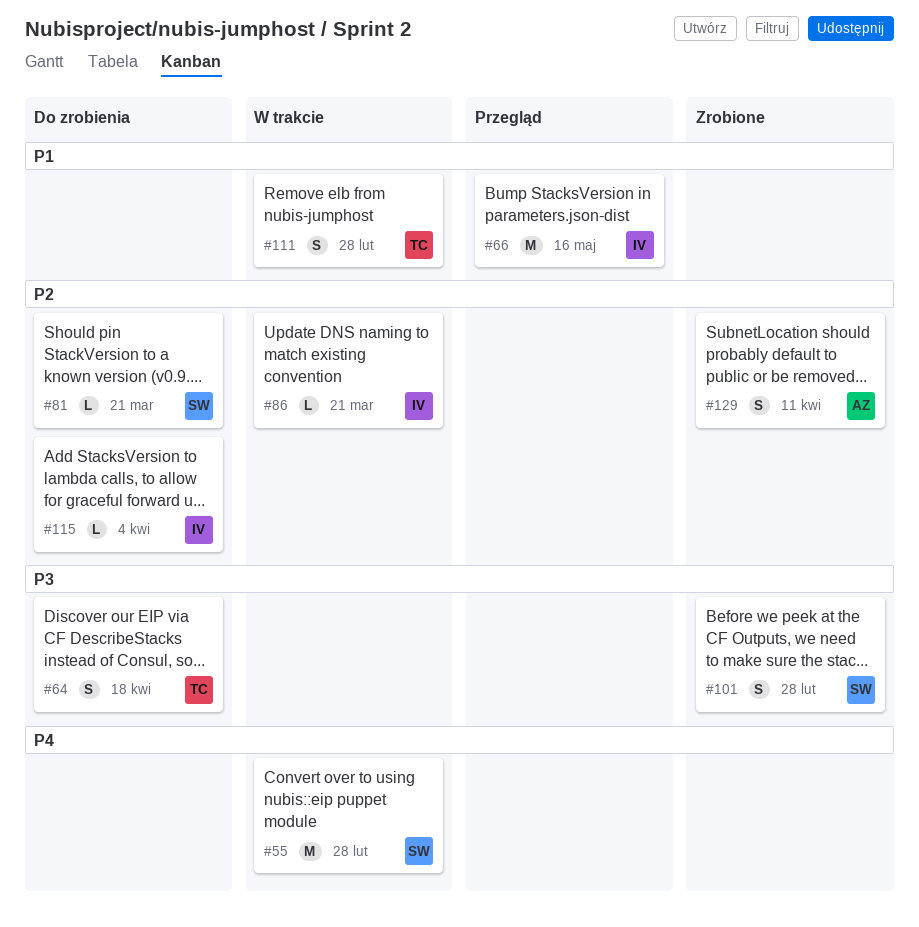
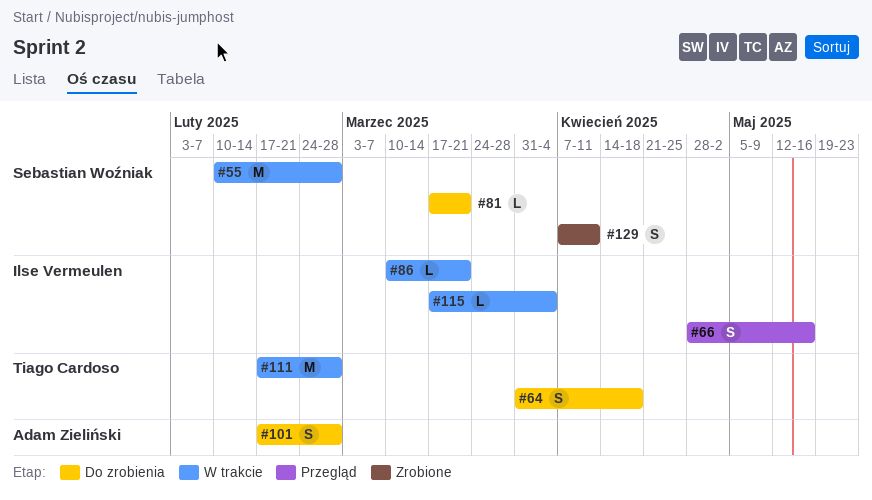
#66, estimate: M -> S
#101, status: Zrobione -> Do zrobienia
#101, owner: Sebastian Woźniak -> Adam Zieliński
#111, estimate: S -> M
#115, status: Do zrobienia -> W trakcie
#129, owner: Adam Zieliński -> Sebastian Woźniak

